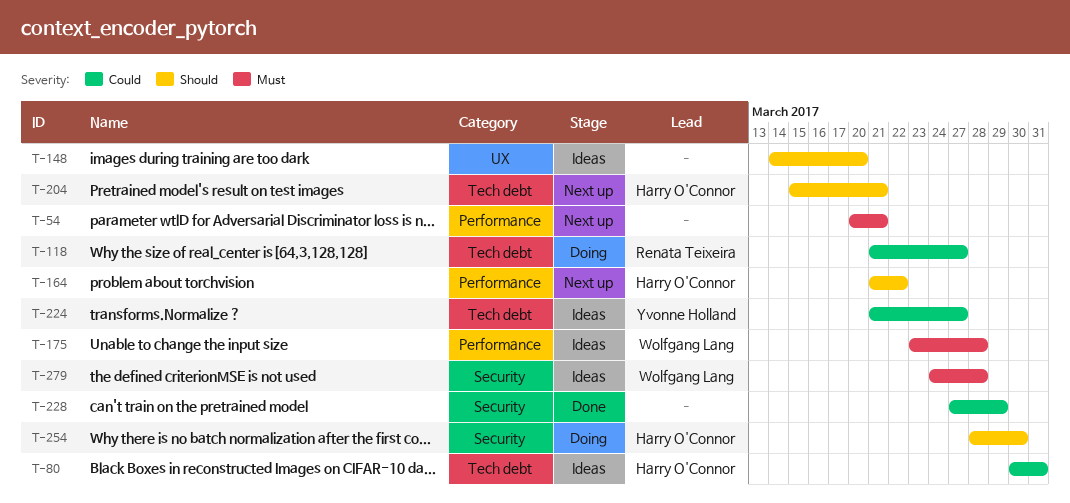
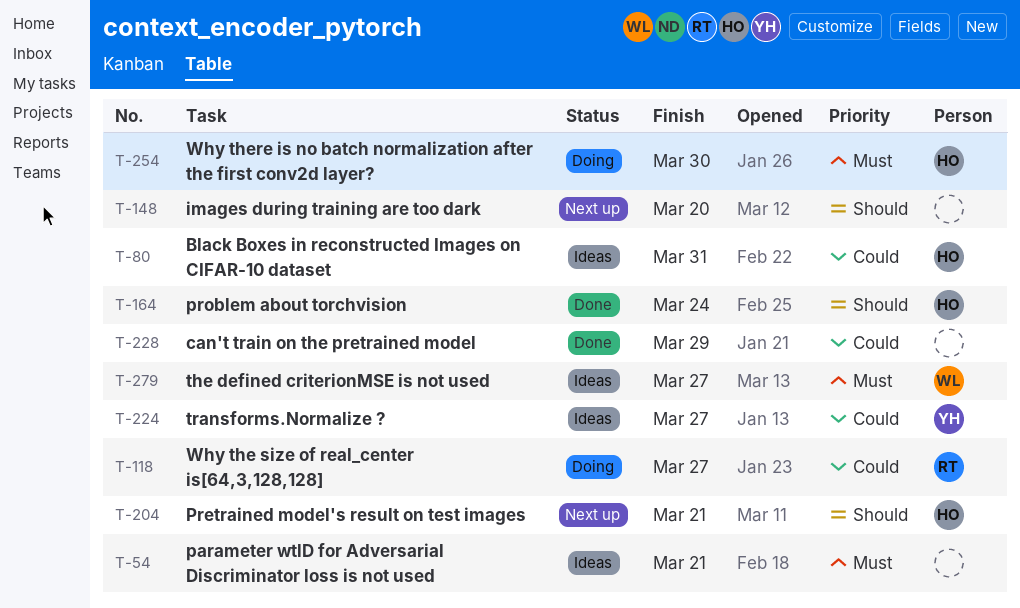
T-54, status: Next up -> Ideas
T-148, status: Ideas -> Next up
T-164, status: Next up -> Done
T-164, due: Mar 22 -> Mar 24
T-175: present -> none
T-254, priority: Should -> Must
T-279, due: Mar 28 -> Mar 27

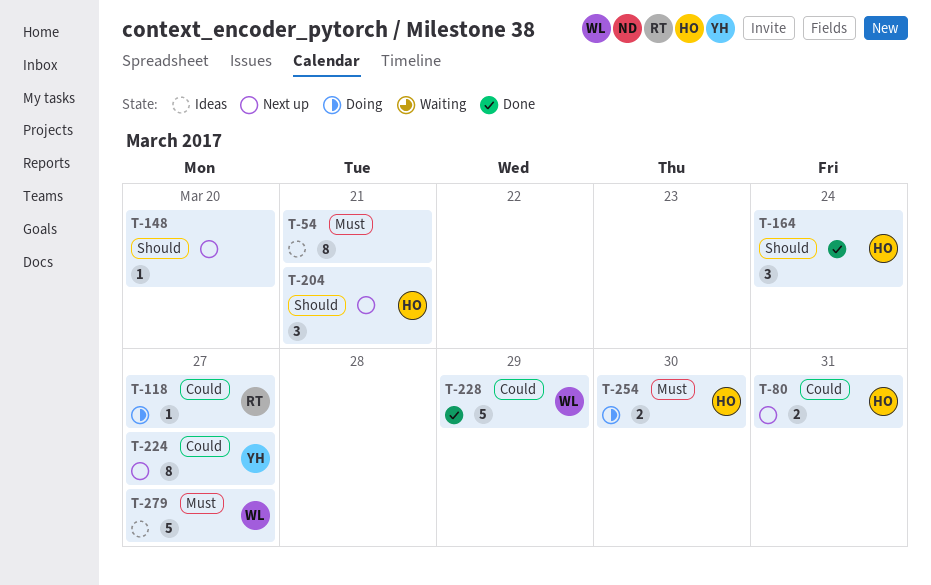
T-80, status: Ideas -> Next up
T-224, status: Ideas -> Next up
T-228, owner: none -> WL

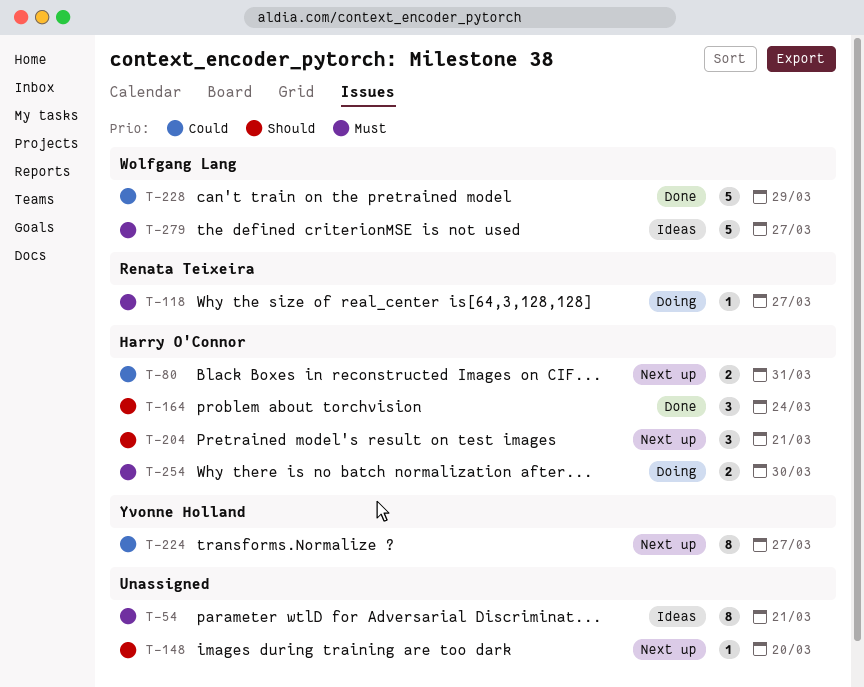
T-118, priority: Could -> Must

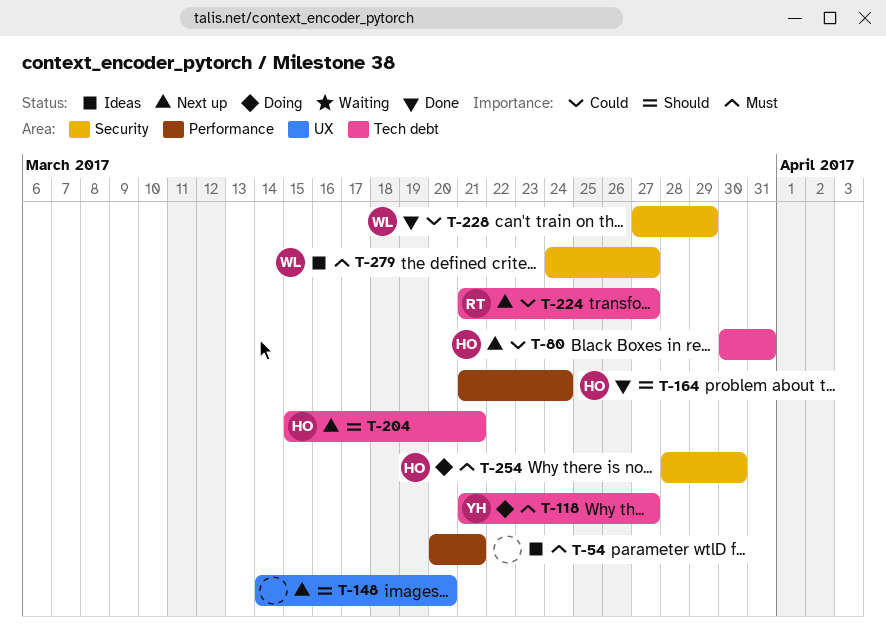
T-118, owner: Renata Teixeira -> Yvonne Holland
T-224, owner: Yvonne Holland -> Renata Teixeira

